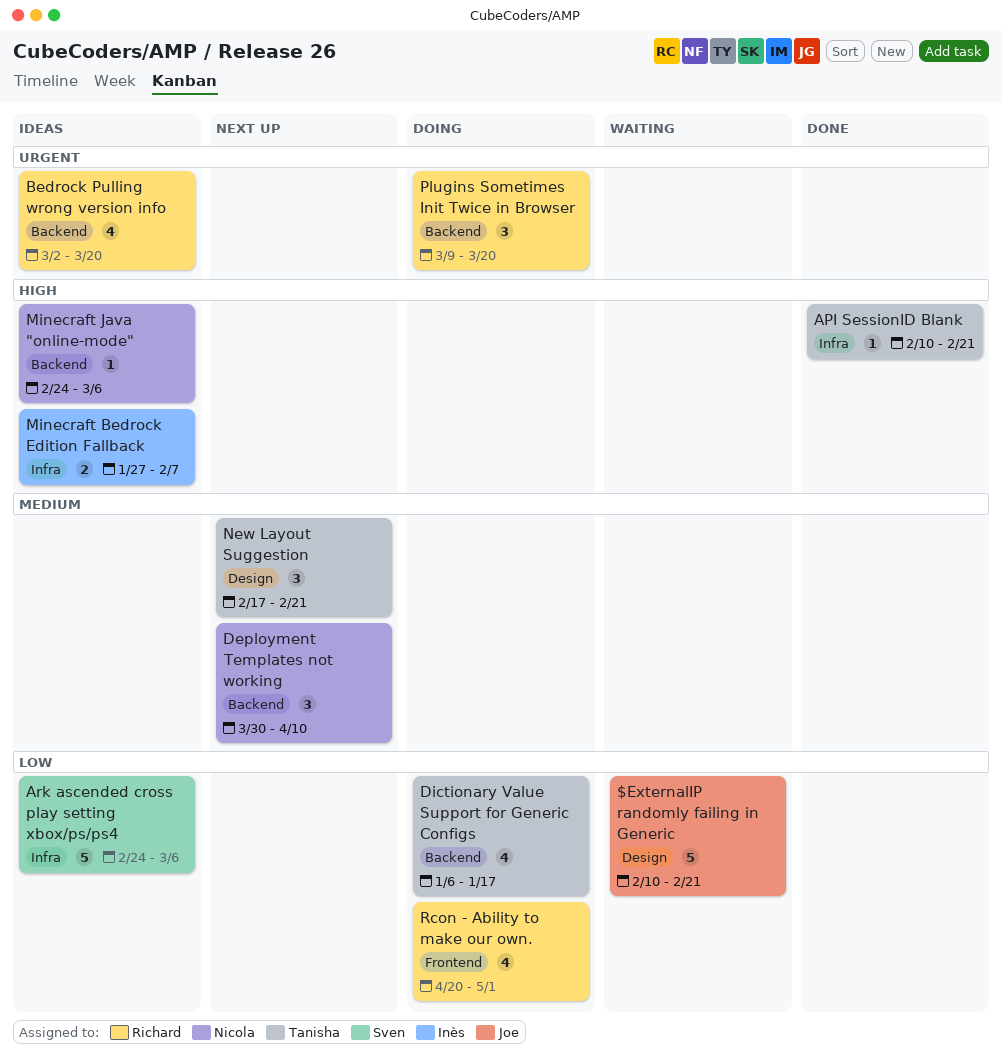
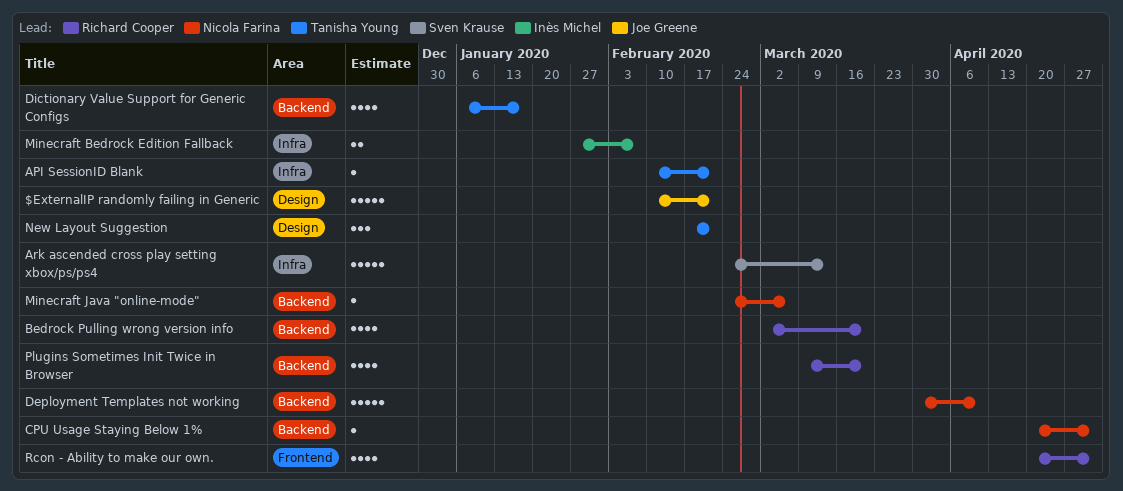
Ark ascended cross play setting xbox/ps/ps4, due: Mar 6 -> Mar 13
CPU Usage Staying Below 1%: none -> present
Deployment Templates not working, estimate: 3 -> 5
Plugins Sometimes Init Twice in Browser, estimate: 3 -> 4

